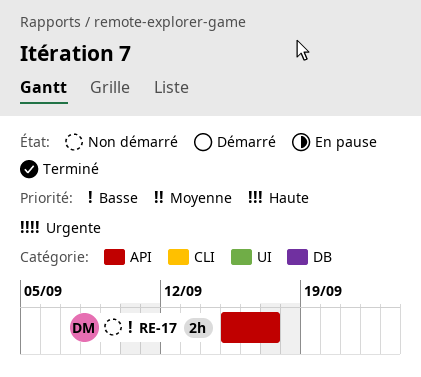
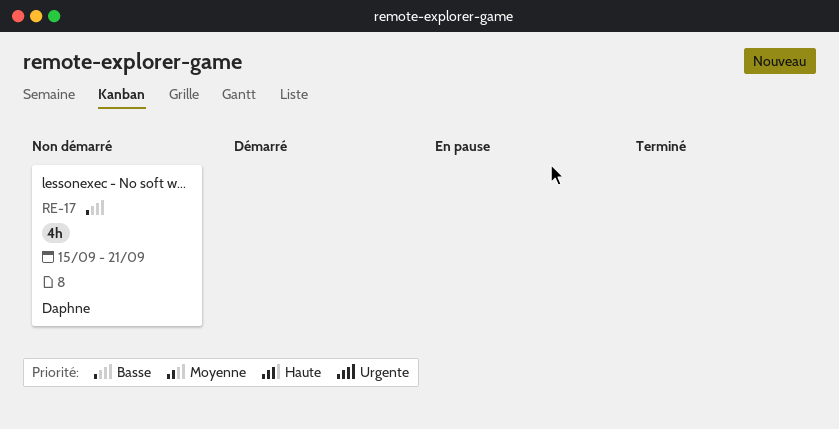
RE-17, estimate: 2h -> 4h
RE-17, due: Sep 17 -> Sep 21

